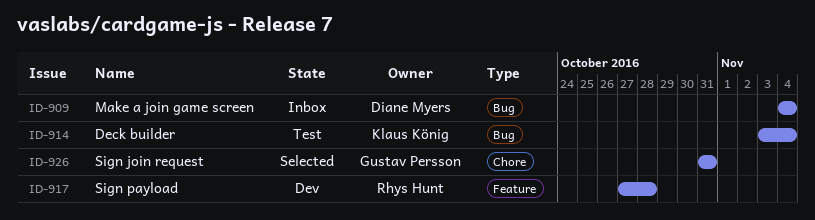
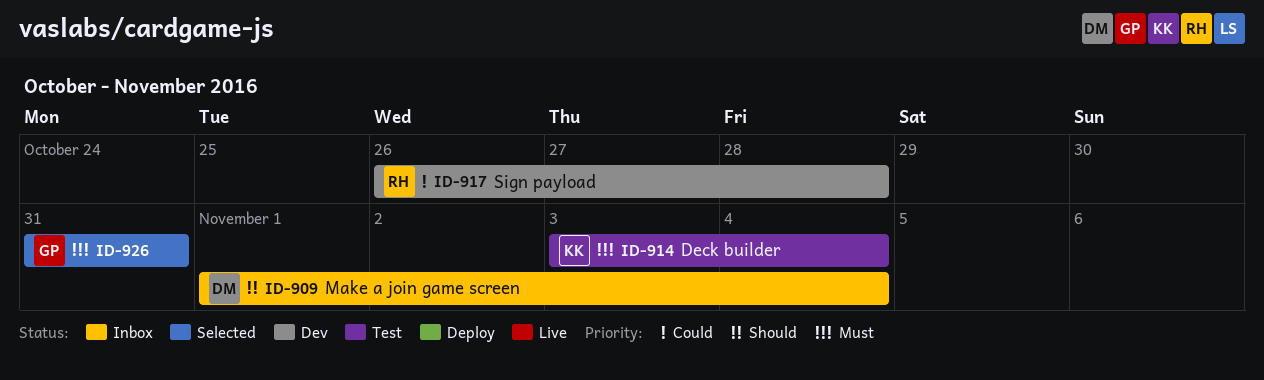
ID-909, start: Nov 4 -> Nov 1
ID-917, start: Oct 27 -> Oct 26

